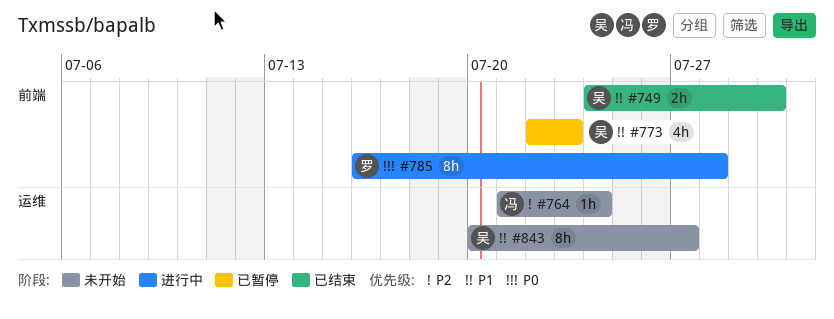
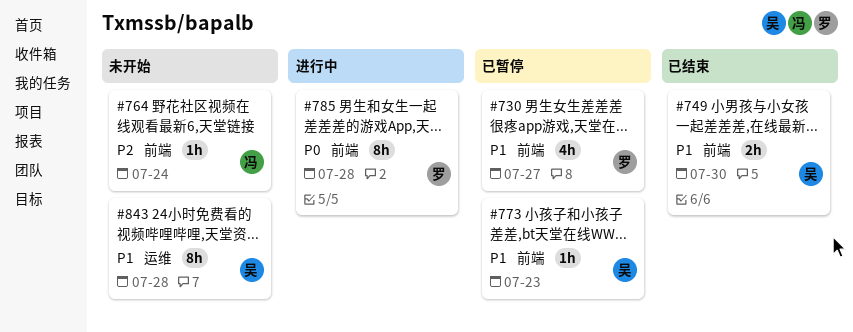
#730: none -> present
#764, label: 运维 -> 前端
#773, estimate: 4h -> 1h
#843, due: Jul 27 -> Jul 28

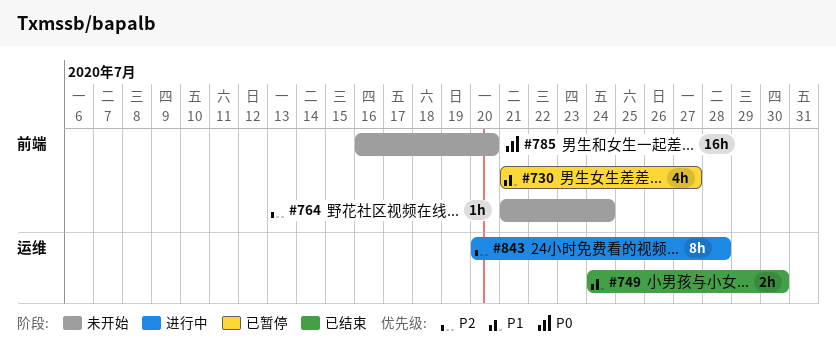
#749, label: 前端 -> 运维
#773: present -> none
#785, status: 进行中 -> 未开始
#785, estimate: 8h -> 16h
#785, due: Jul 28 -> Jul 20
#843, status: 未开始 -> 进行中
#843, priority: P1 -> P2

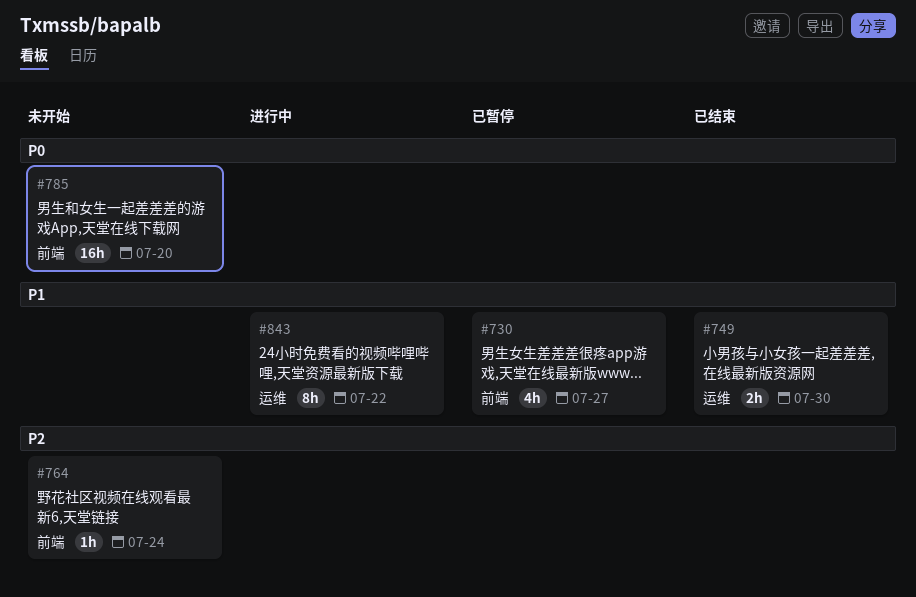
#843, priority: P2 -> P1
#843, due: Jul 28 -> Jul 22

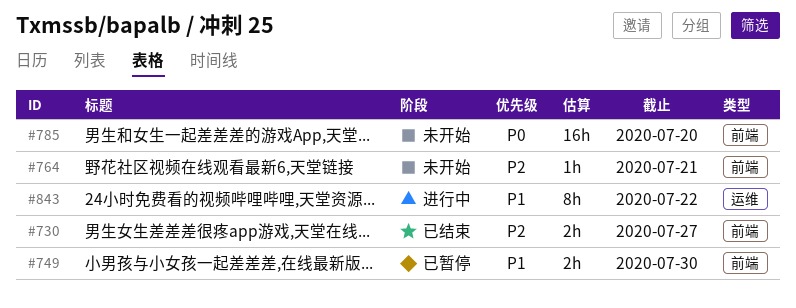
#730, status: 已暂停 -> 已结束
#730, priority: P1 -> P2
#730, estimate: 4h -> 2h
#749, status: 已结束 -> 已暂停
#749, label: 运维 -> 前端
#764, due: Jul 24 -> Jul 21

